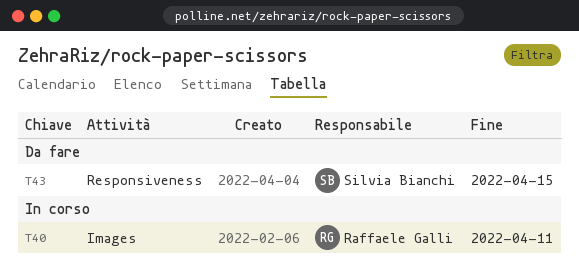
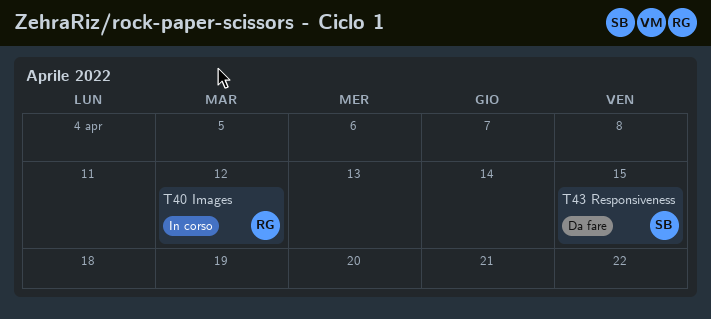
T40, due: Apr 11 -> Apr 12

